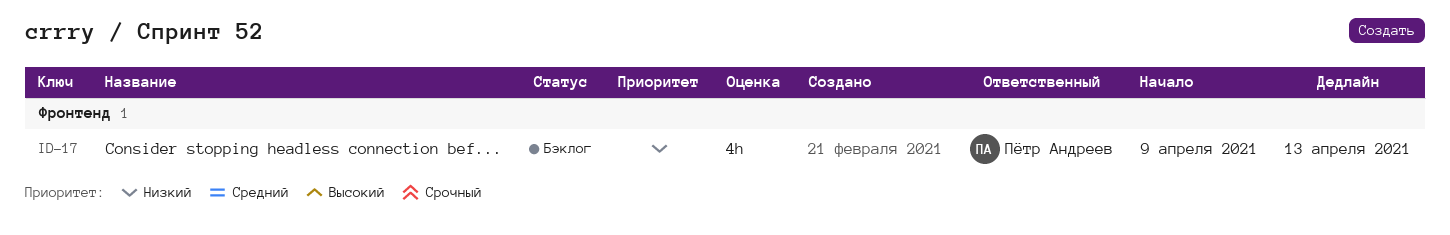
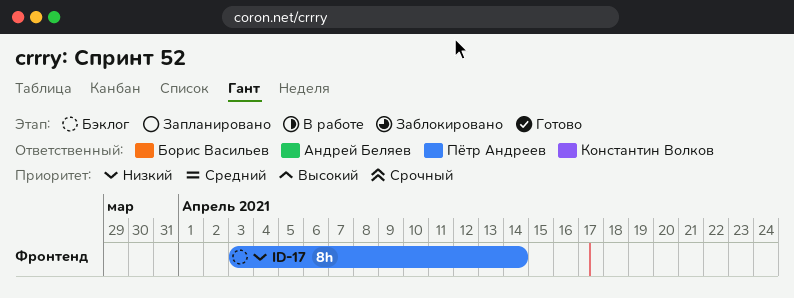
ID-17, estimate: 4h -> 8h
ID-17, start: Apr 9 -> Apr 3
ID-17, due: Apr 13 -> Apr 14

